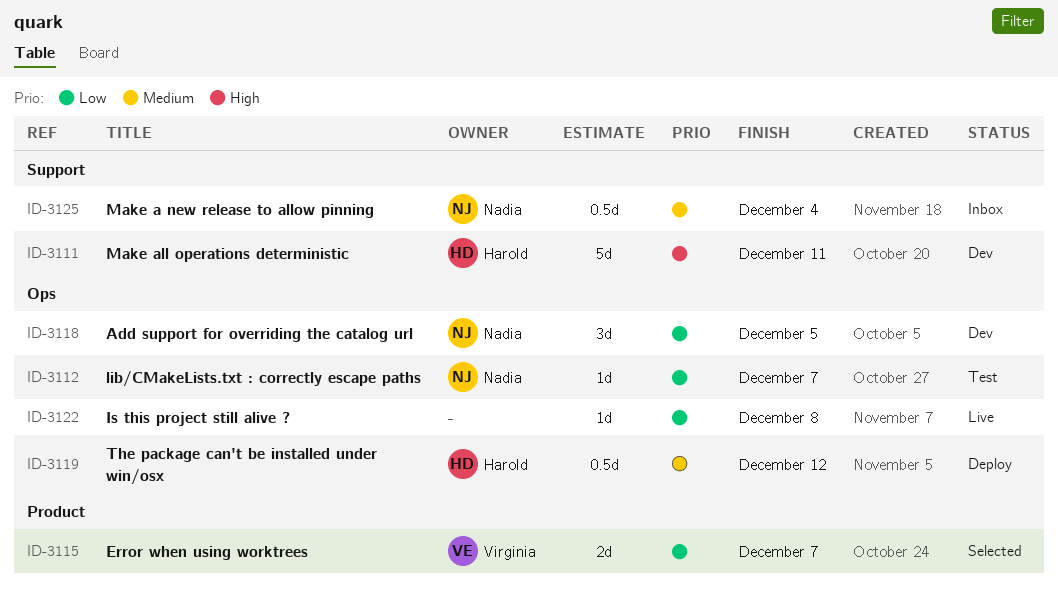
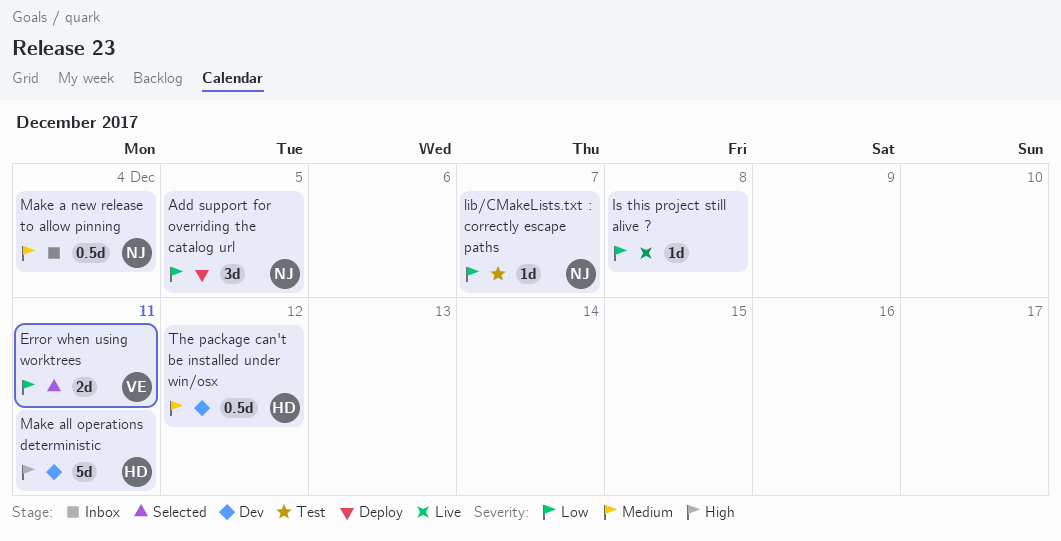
Add support for overriding the catalog url, status: Dev -> Deploy
Error when using worktrees, due: Dec 7 -> Dec 11
The package can't be installed under win/osx, status: Deploy -> Dev

